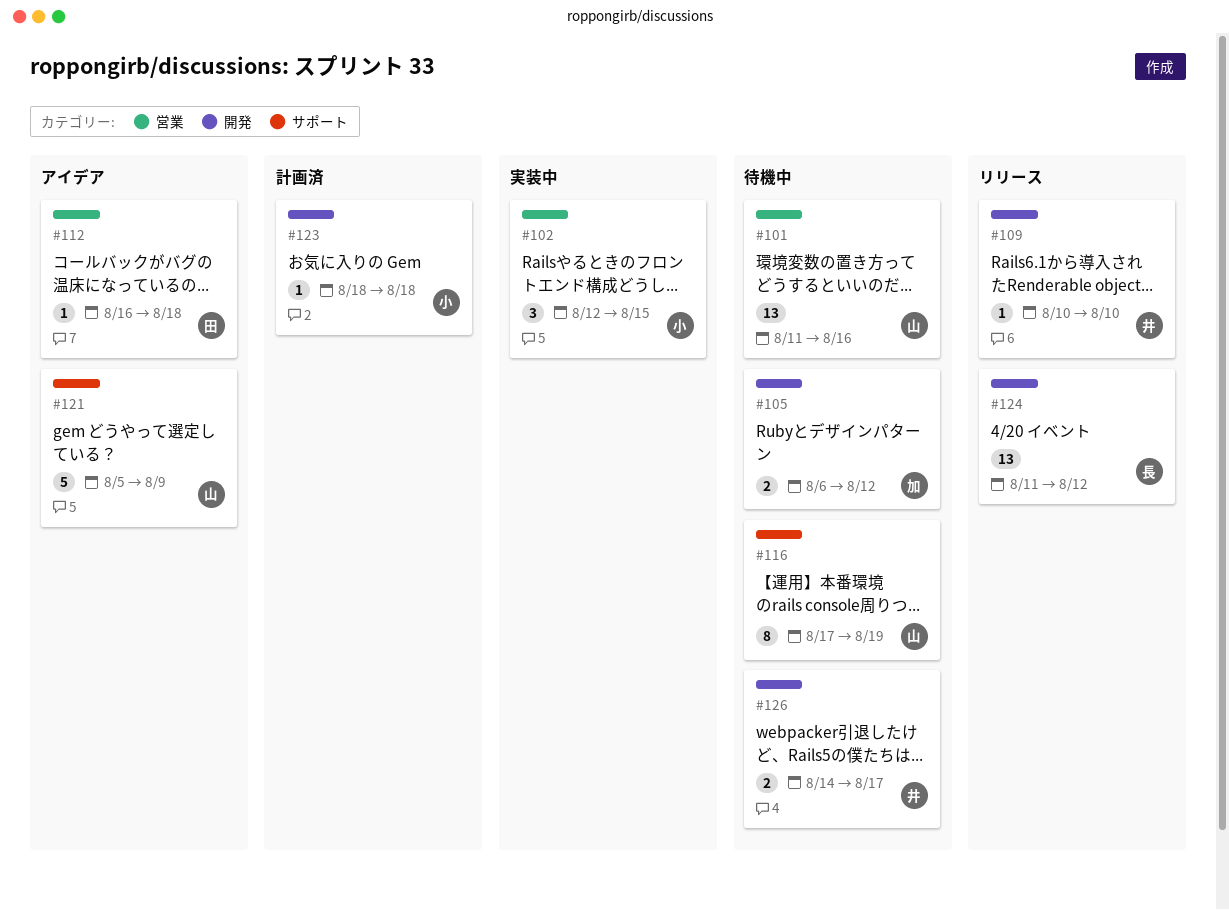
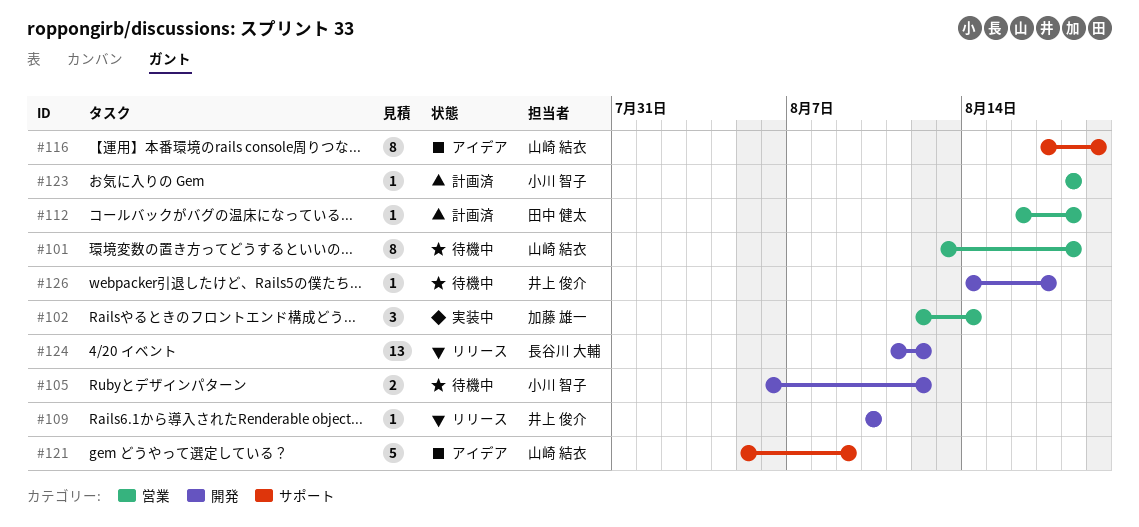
#101, estimate: 13 -> 8
#101, start: Aug 11 -> Aug 13
#101, due: Aug 16 -> Aug 18
#102, owner: 小川 智子 -> 加藤 雄一
#102, due: Aug 15 -> Aug 14
#105, owner: 加藤 雄一 -> 小川 智子
#112, status: アイデア -> 計画済
#116, status: 待機中 -> アイデア
#123, label: 開発 -> 営業
#126, estimate: 2 -> 1

